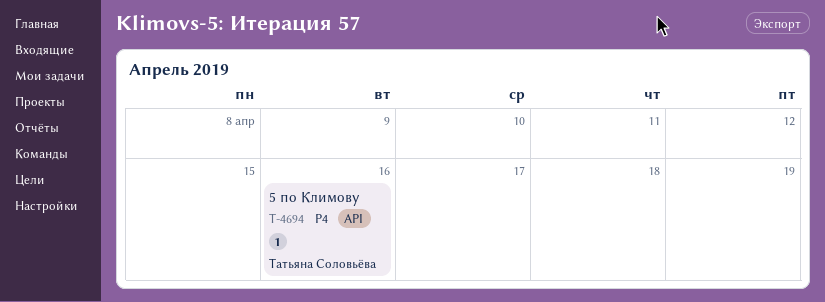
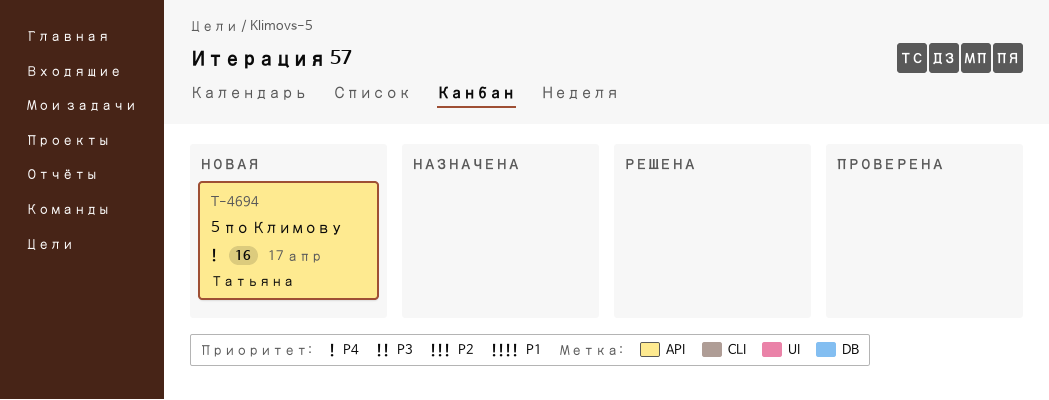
T-4694, estimate: 1 -> 16
T-4694, due: Apr 16 -> Apr 17

